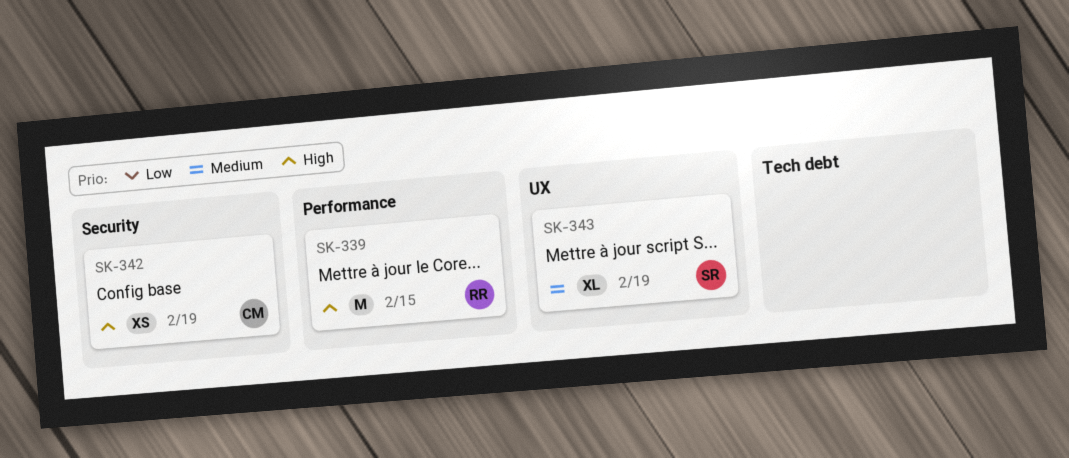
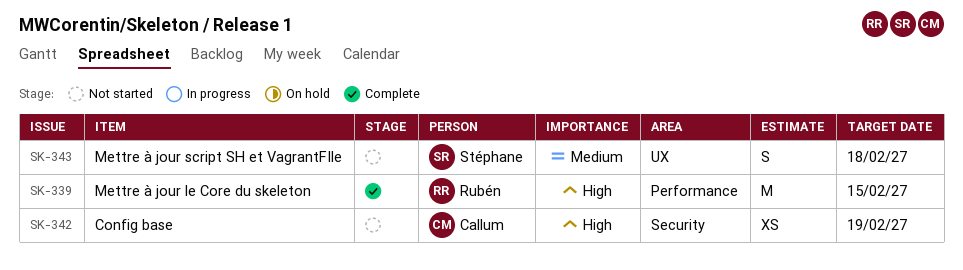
SK-343, estimate: XL -> S
SK-343, due: Feb 19 -> Feb 18

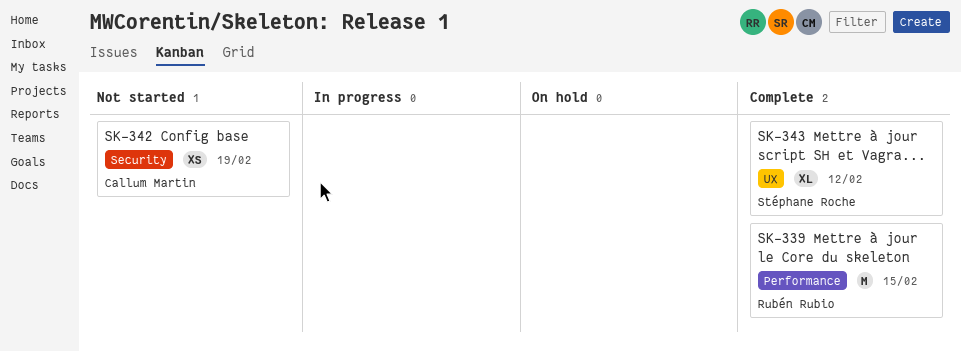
SK-343, status: Not started -> Complete
SK-343, estimate: S -> XL
SK-343, due: Feb 18 -> Feb 12

